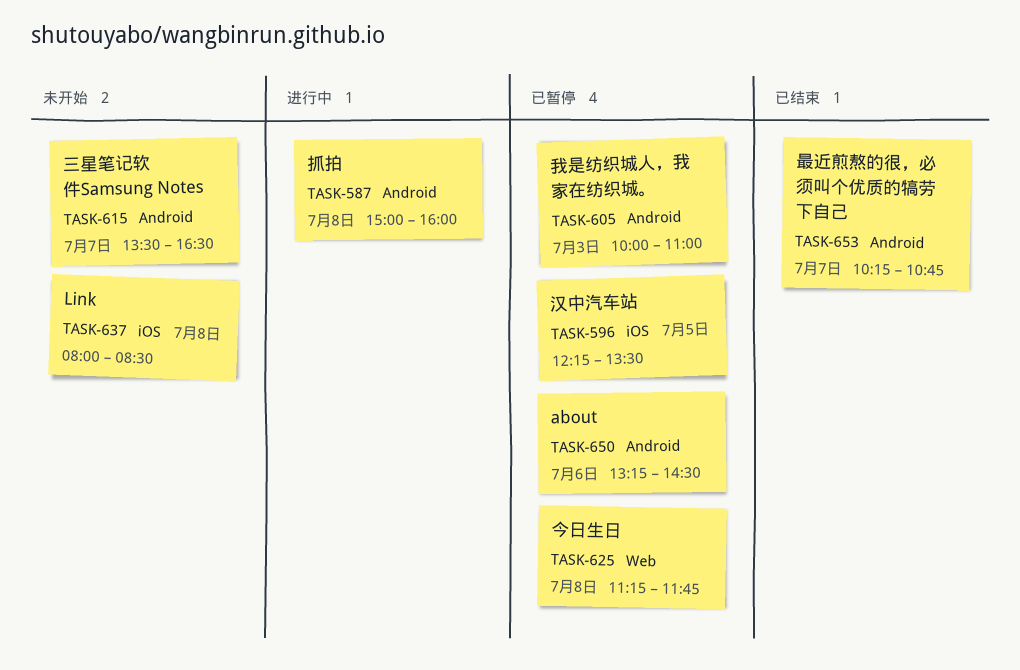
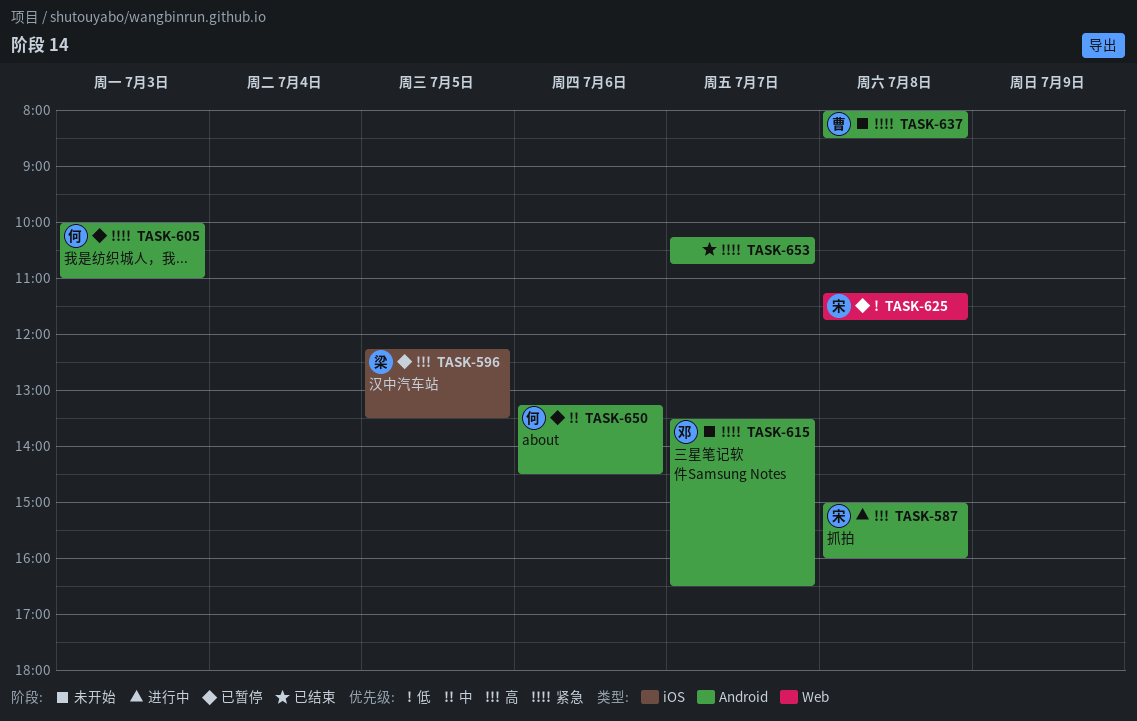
TASK-637, label: iOS -> Android

